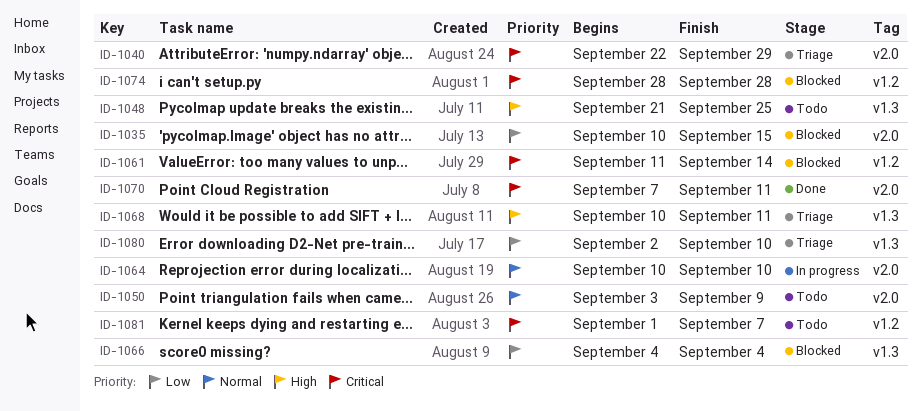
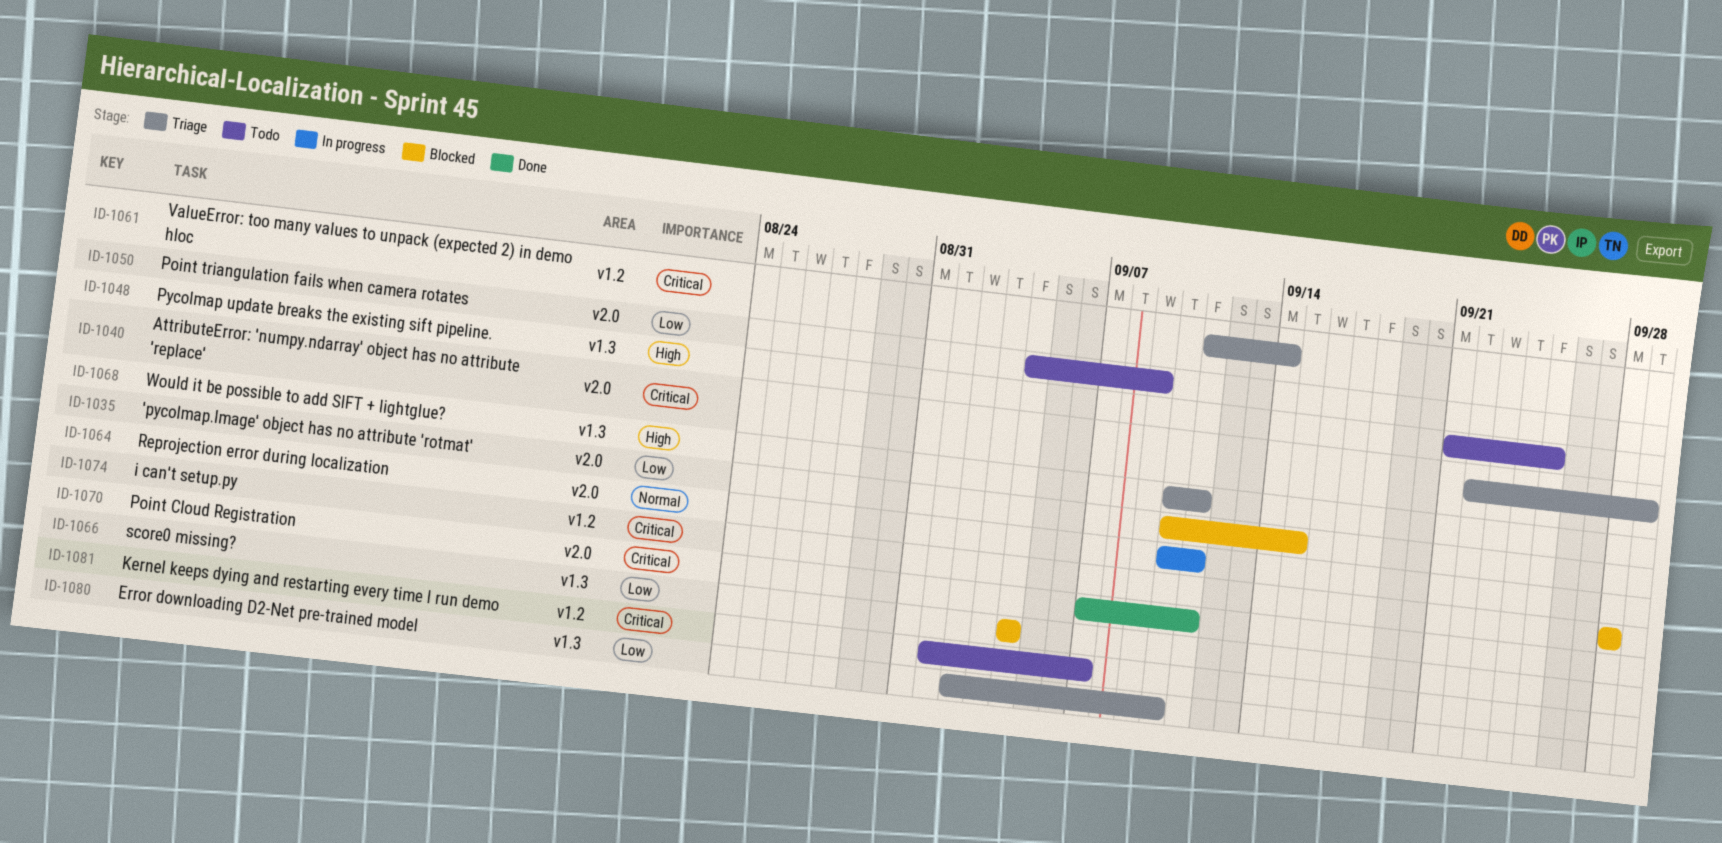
ID-1050, priority: Normal -> Low
ID-1050, start: Sep 3 -> Sep 4
ID-1061, status: Blocked -> Triage
ID-1064, due: Sep 10 -> Sep 11

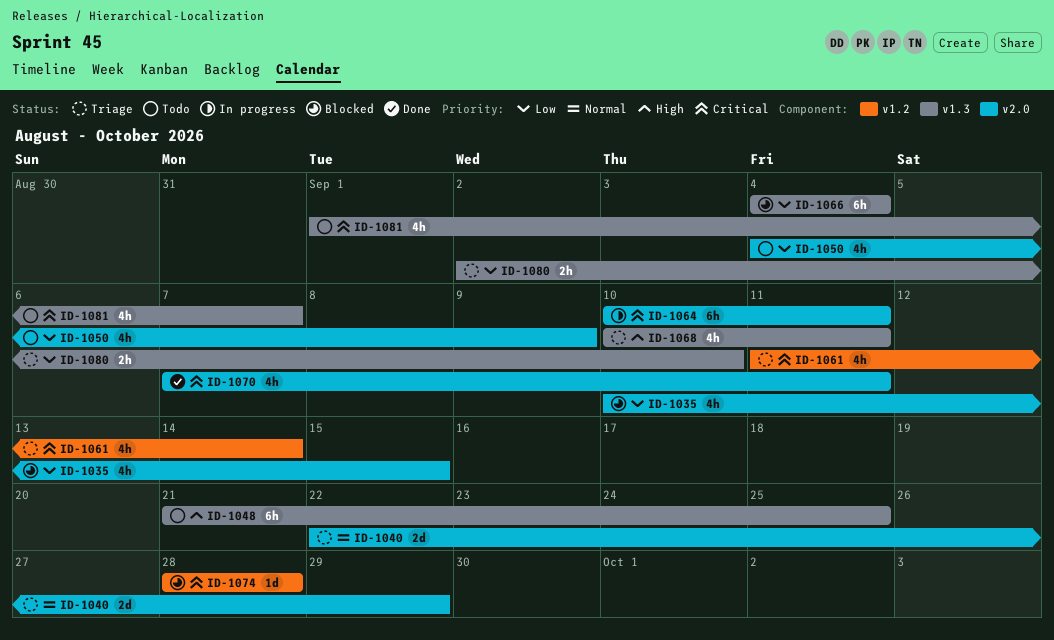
ID-1040, priority: Critical -> Normal
ID-1064, priority: Normal -> Critical
ID-1081, label: v1.2 -> v1.3

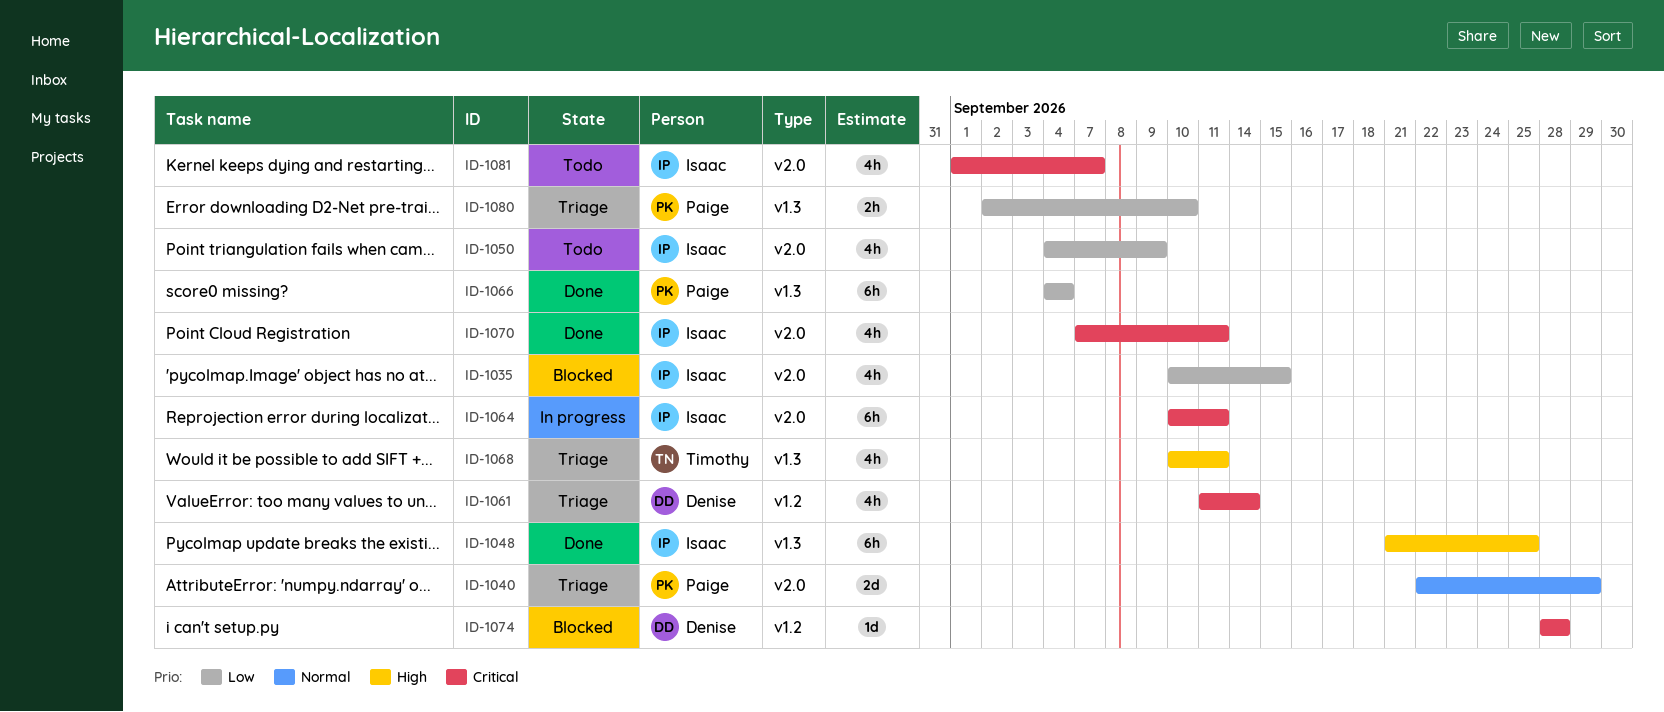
ID-1048, status: Todo -> Done
ID-1066, status: Blocked -> Done
ID-1081, label: v1.3 -> v2.0

